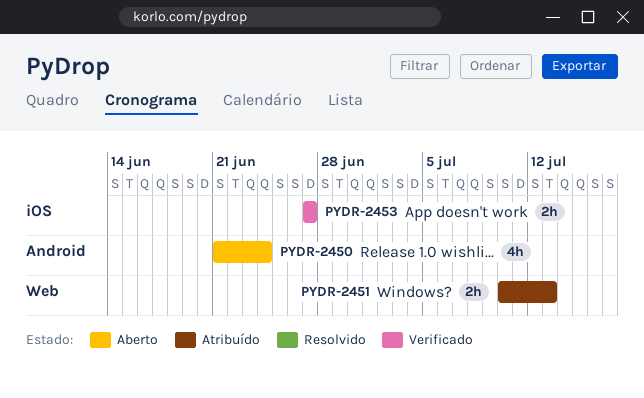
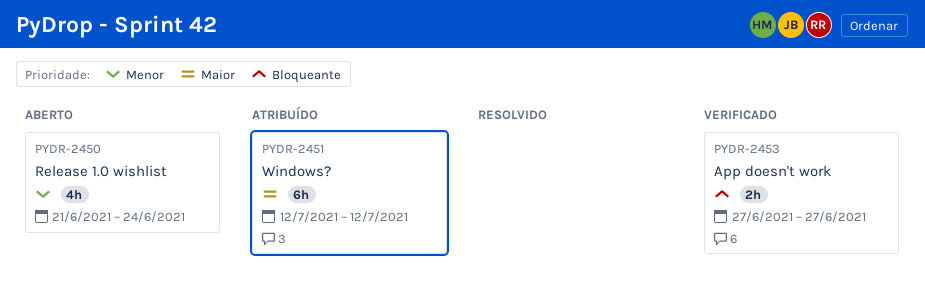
PYDR-2451, estimate: 2h -> 6h
PYDR-2451, start: Jul 10 -> Jul 12
PYDR-2451, due: Jul 13 -> Jul 12

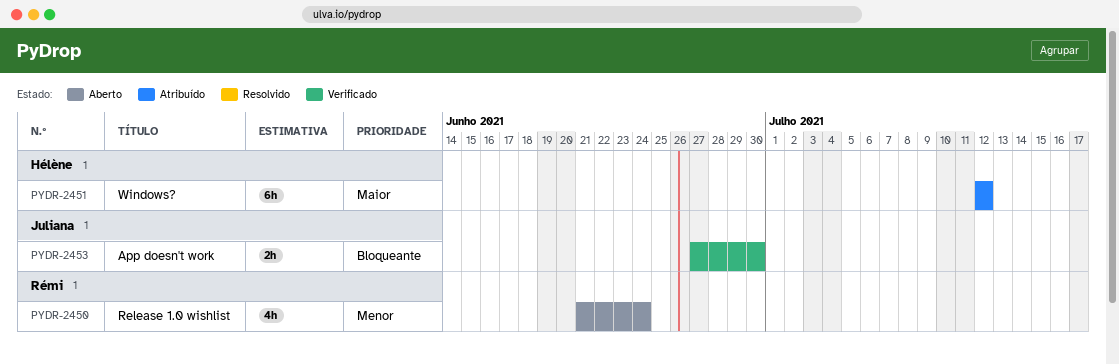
PYDR-2453, due: Jun 27 -> Jun 30

